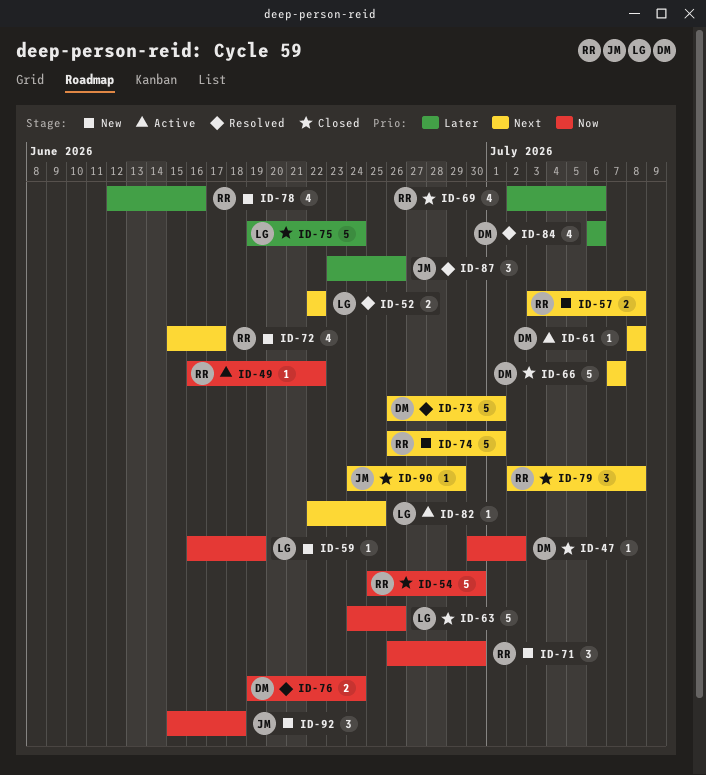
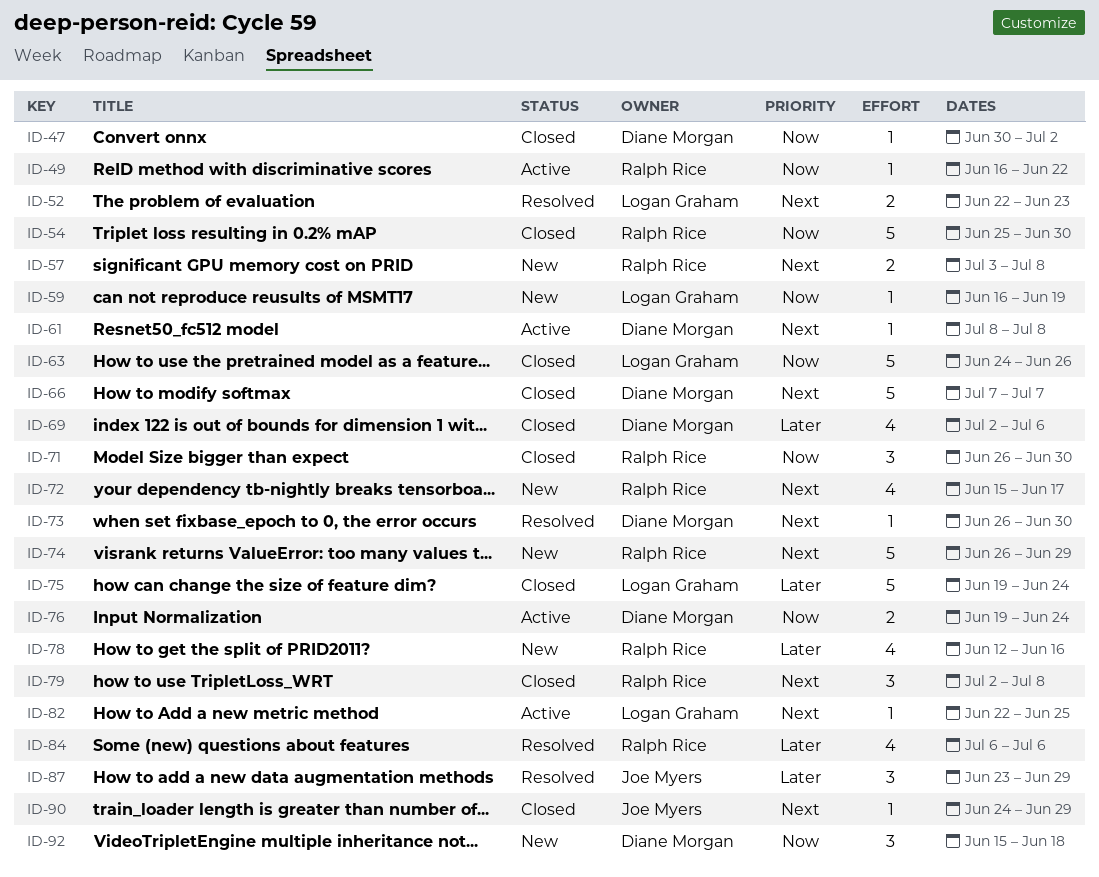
ID-52, due: Jun 22 -> Jun 23
ID-69, owner: Ralph Rice -> Diane Morgan
ID-71, status: New -> Closed
ID-73, estimate: 5 -> 1
ID-73, due: Jul 1 -> Jun 30
ID-74, due: Jul 1 -> Jun 29
ID-76, status: Resolved -> Active
ID-84, owner: Diane Morgan -> Ralph Rice
ID-87, due: Jun 26 -> Jun 29
ID-92, owner: Joe Myers -> Diane Morgan

